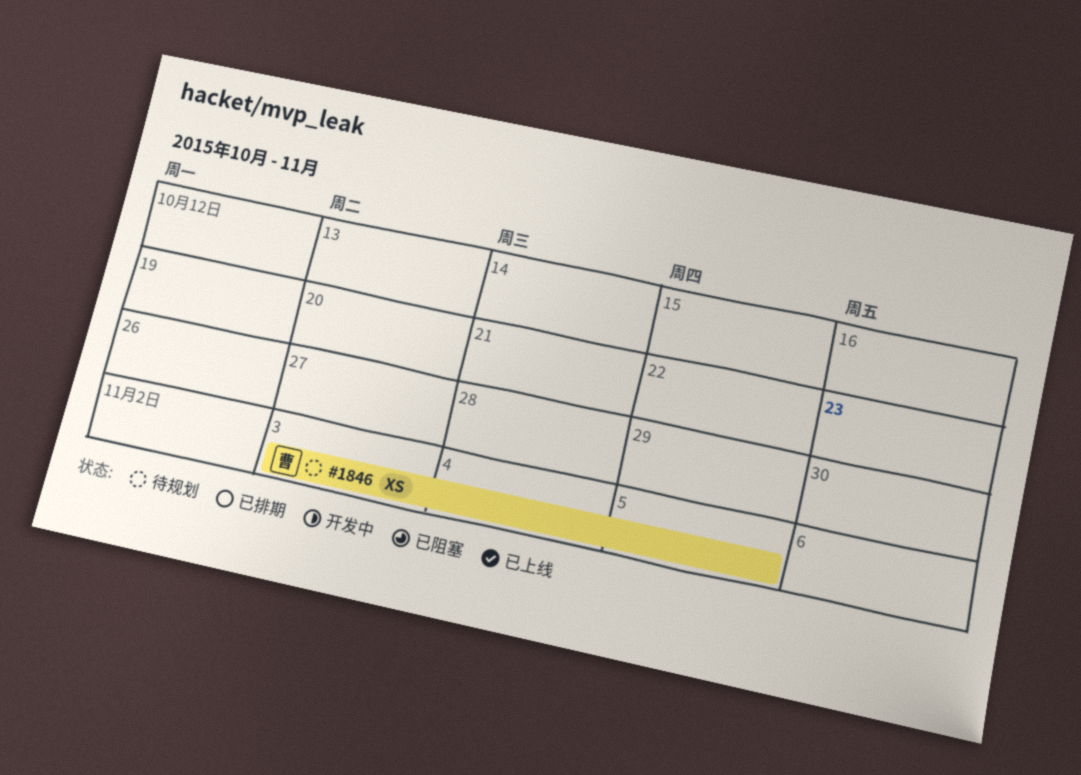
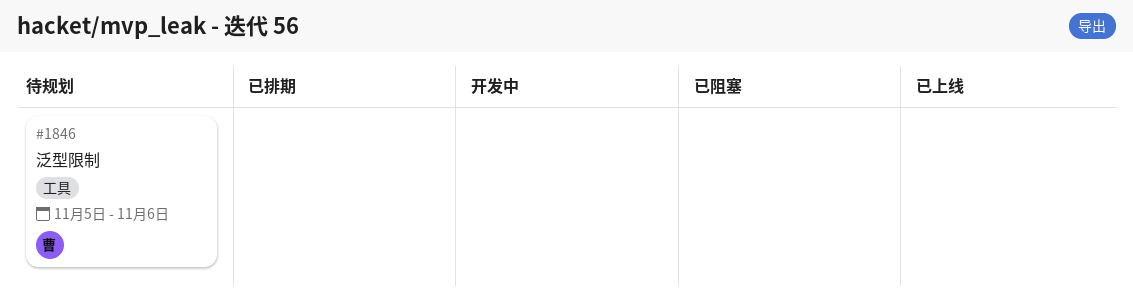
#1846, start: Nov 3 -> Nov 5
#1846, due: Nov 5 -> Nov 6

